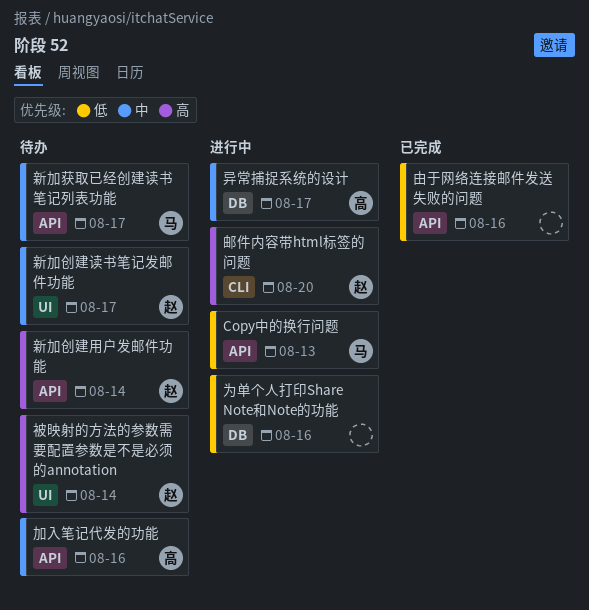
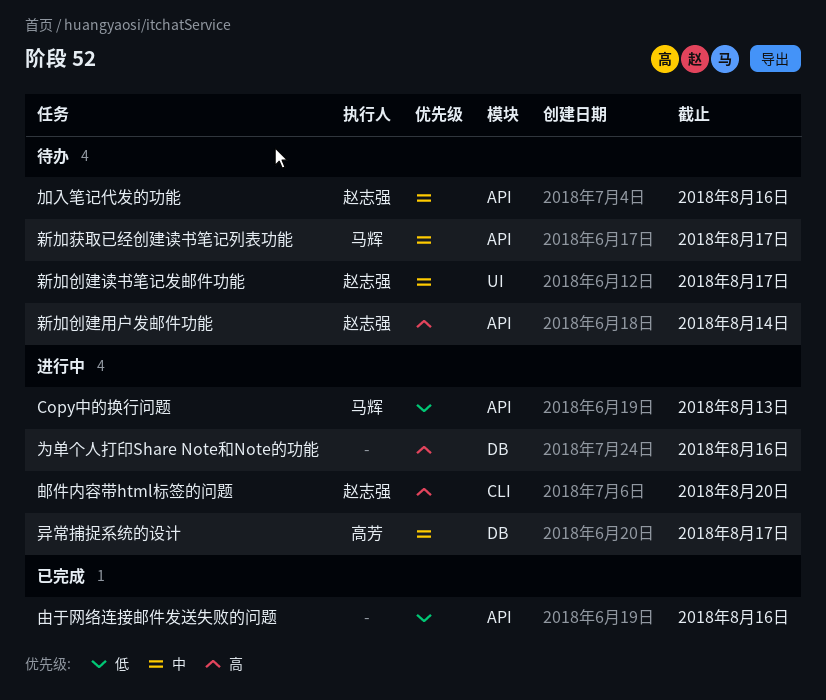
为单个人打印Share Note和Note的功能, priority: 低 -> 高
加入笔记代发的功能, owner: 高芳 -> 赵志强
被映射的方法的参数需要配置参数是不是必须的annotation: present -> none

